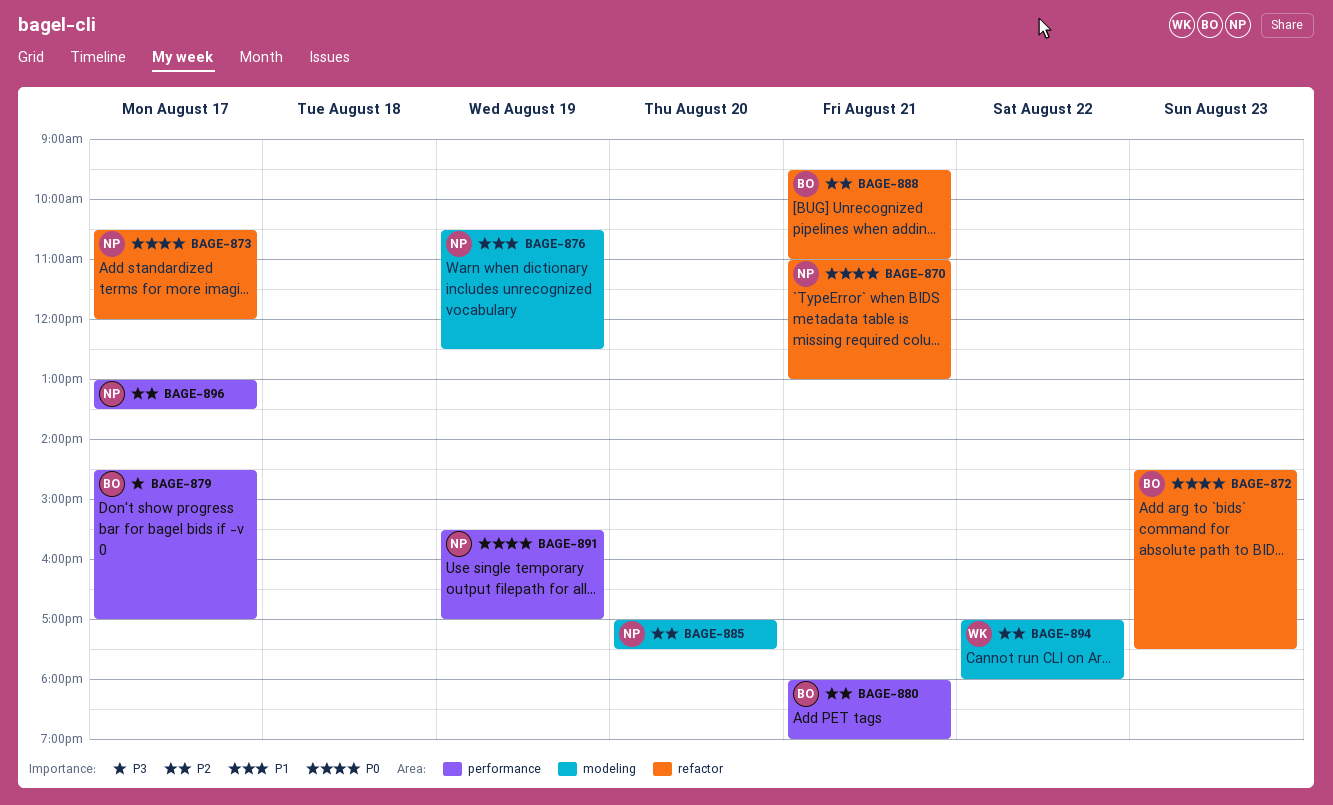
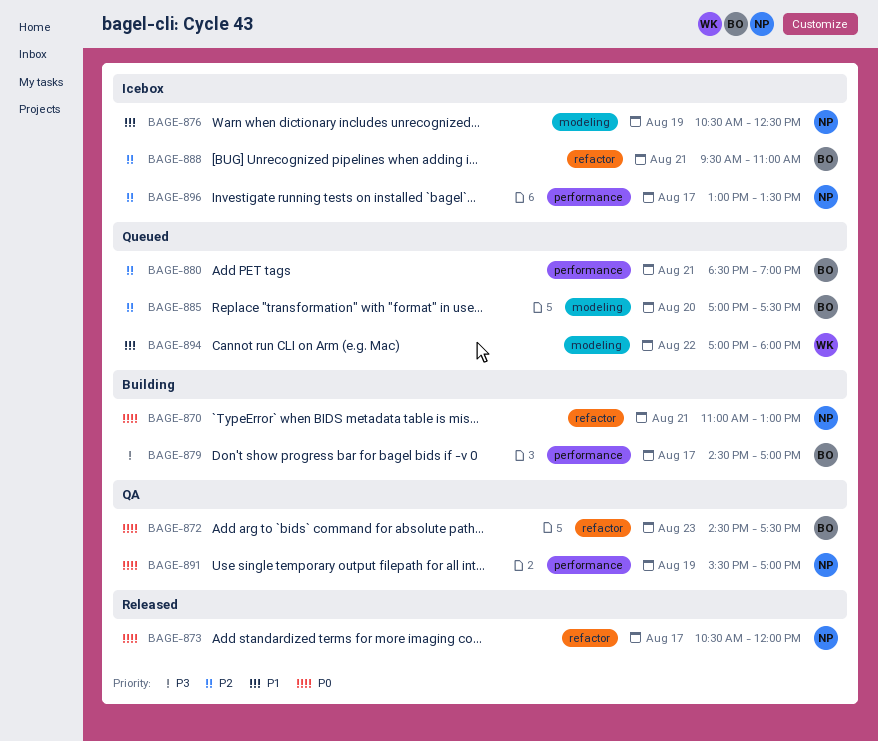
BAGE-880, begins: 18:00 -> 18:30
BAGE-885, owner: NP -> BO
BAGE-894, priority: P2 -> P1

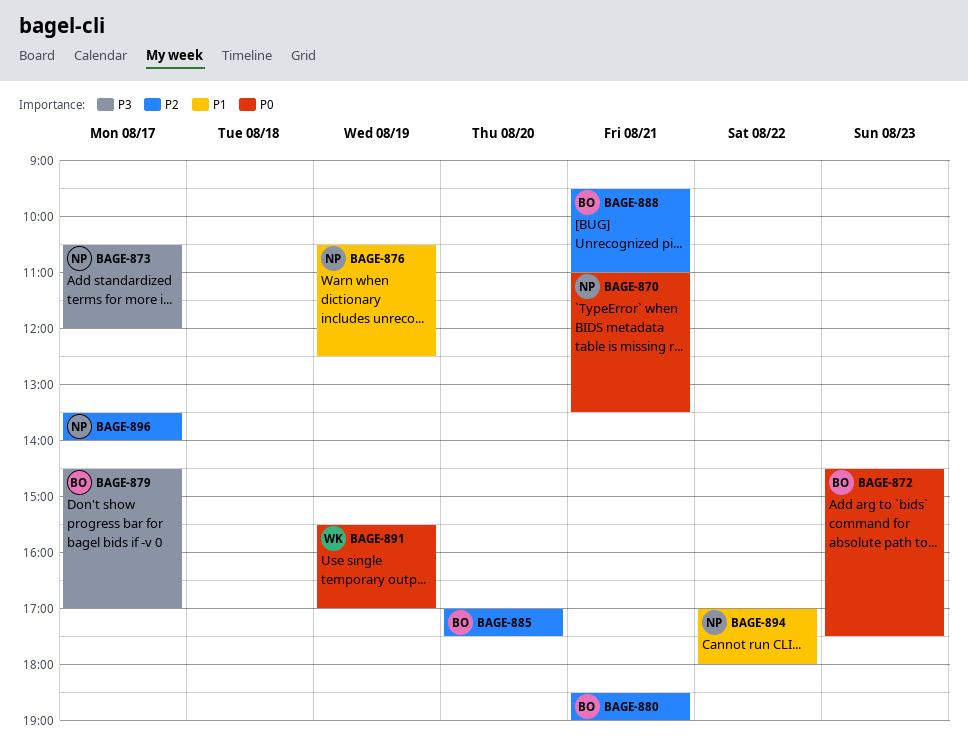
BAGE-870, ends: 13:00 -> 13:30
BAGE-873, priority: P0 -> P3
BAGE-891, owner: NP -> WK
BAGE-894, owner: WK -> NP
BAGE-896, begins: 13:00 -> 13:30
BAGE-896, ends: 13:30 -> 14:00

